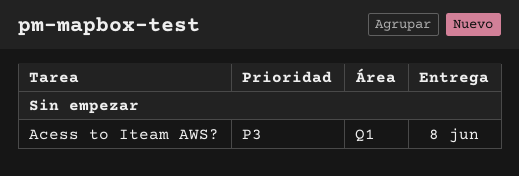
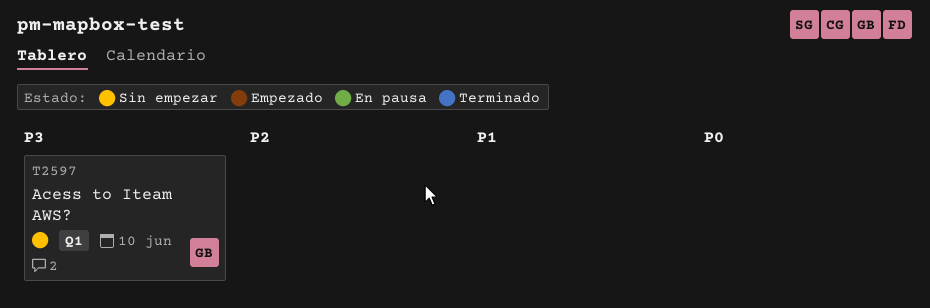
Acess to Iteam AWS?, due: Jun 8 -> Jun 10

